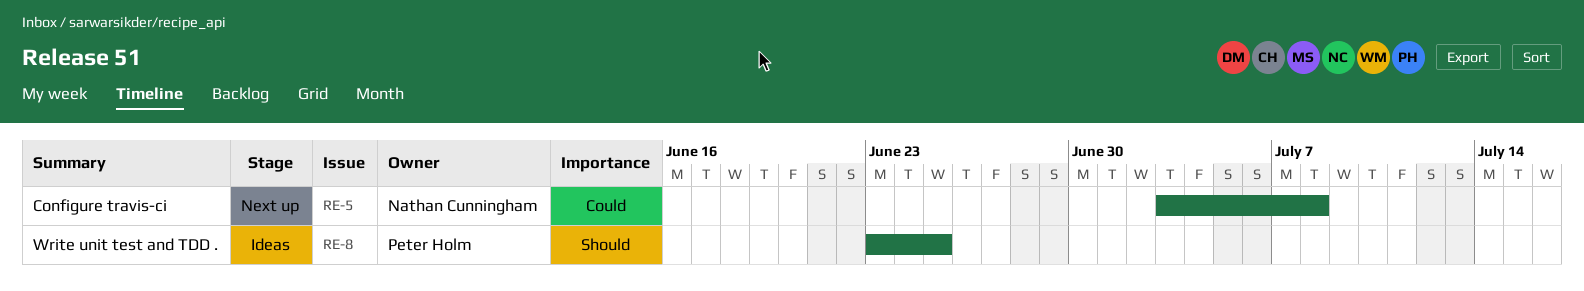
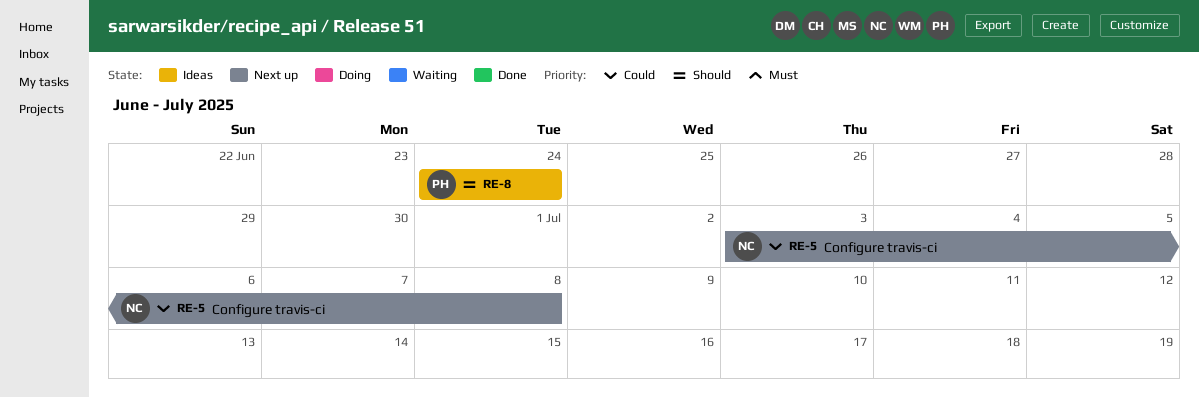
RE-8, start: Jun 23 -> Jun 24
RE-8, due: Jun 25 -> Jun 24

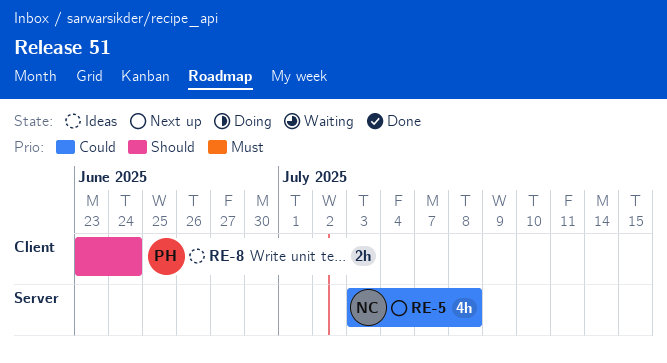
RE-8, start: Jun 24 -> Jun 23

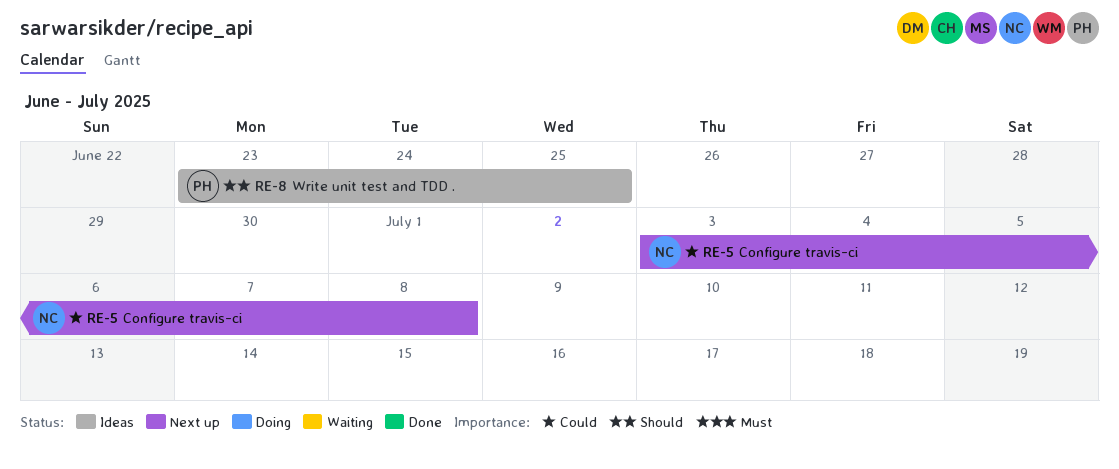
RE-8, due: Jun 24 -> Jun 25

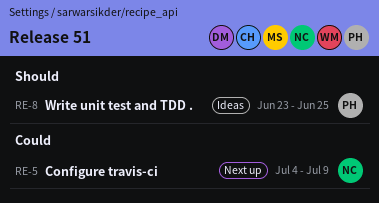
RE-5, start: Jul 3 -> Jul 4
RE-5, due: Jul 8 -> Jul 9

